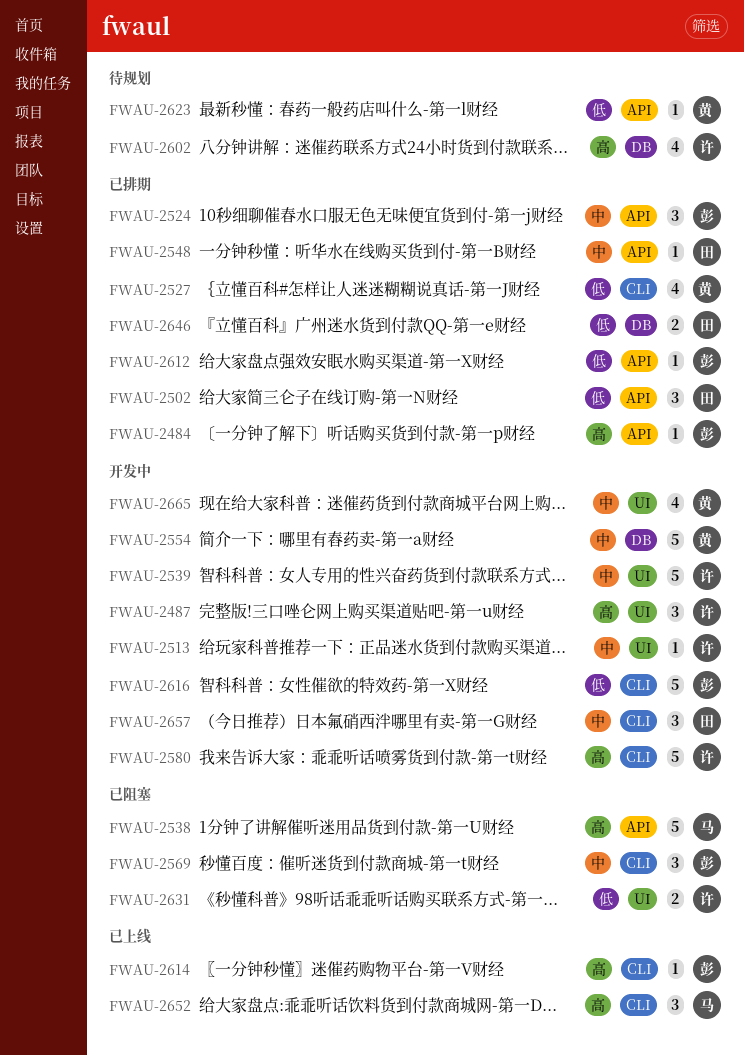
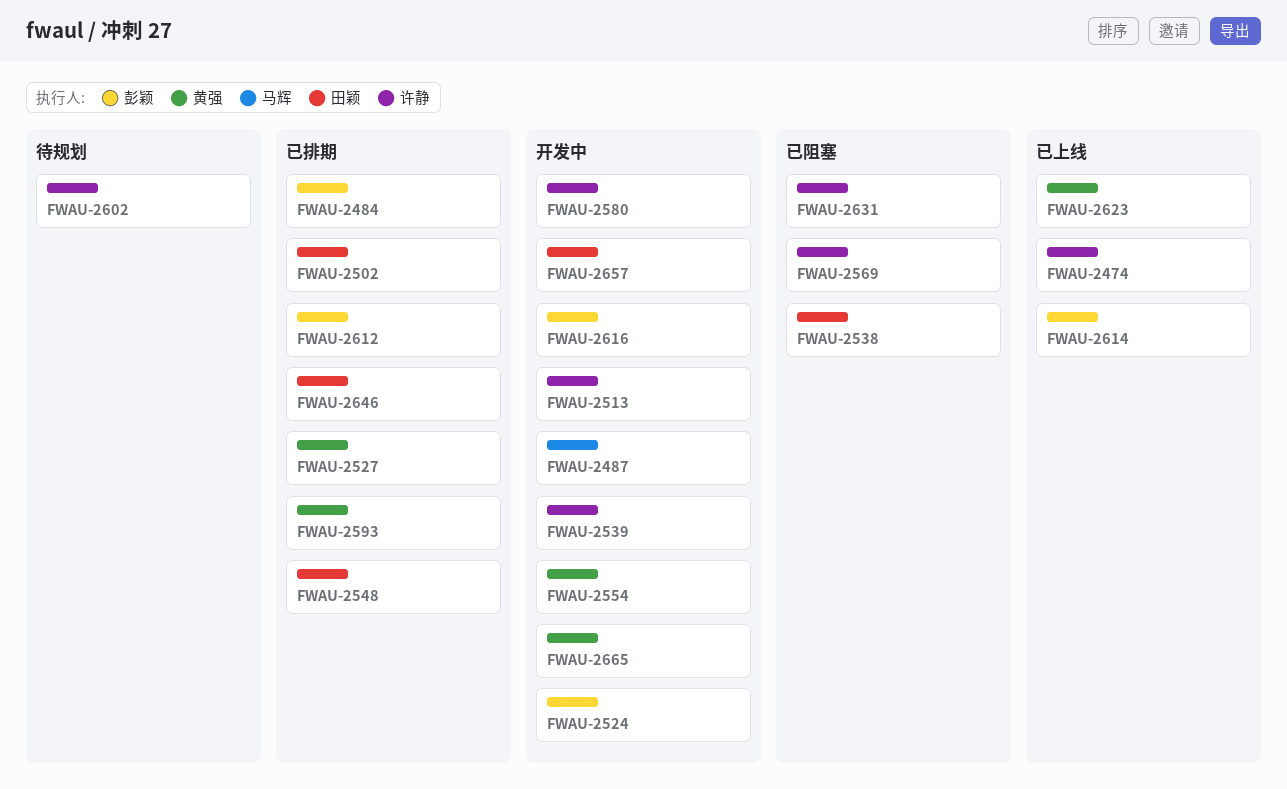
FWAU-2474: none -> present
FWAU-2487, owner: 许静 -> 马辉
FWAU-2524, status: 已排期 -> 开发中
FWAU-2538, owner: 马辉 -> 田颖
FWAU-2569, owner: 彭颖 -> 许静
FWAU-2593: none -> present
FWAU-2623, status: 待规划 -> 已上线
FWAU-2652: present -> none

